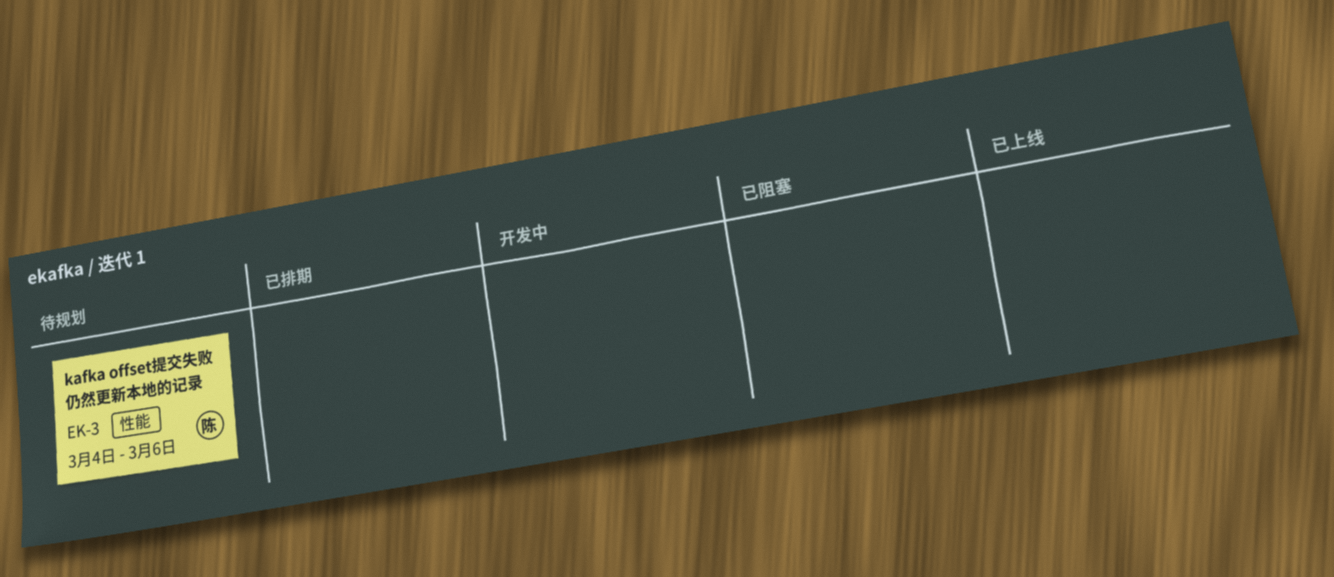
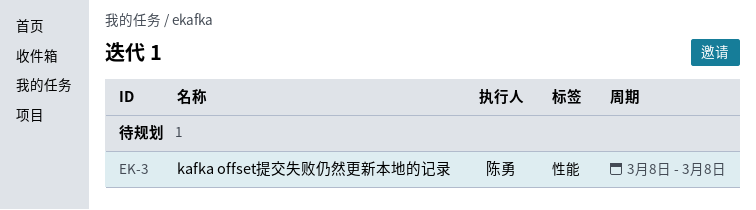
EK-3, start: Mar 4 -> Mar 8
EK-3, due: Mar 6 -> Mar 8

